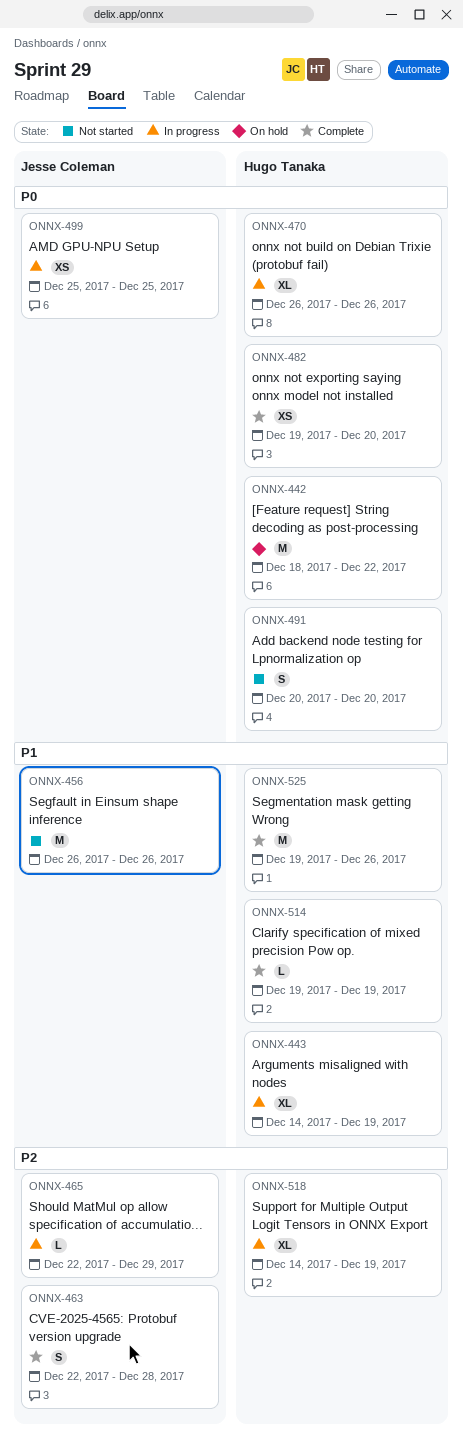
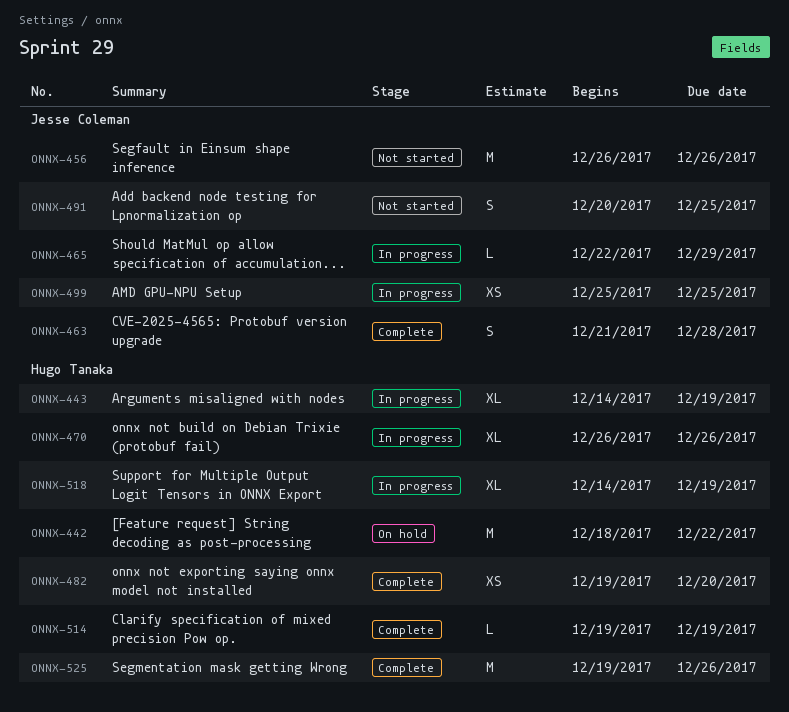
ONNX-463, start: Dec 22 -> Dec 21
ONNX-491, owner: Hugo Tanaka -> Jesse Coleman
ONNX-491, due: Dec 20 -> Dec 25

